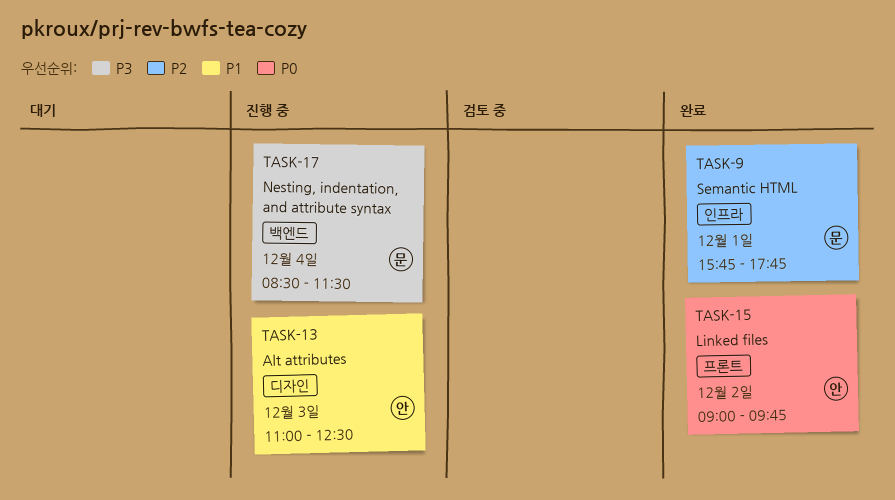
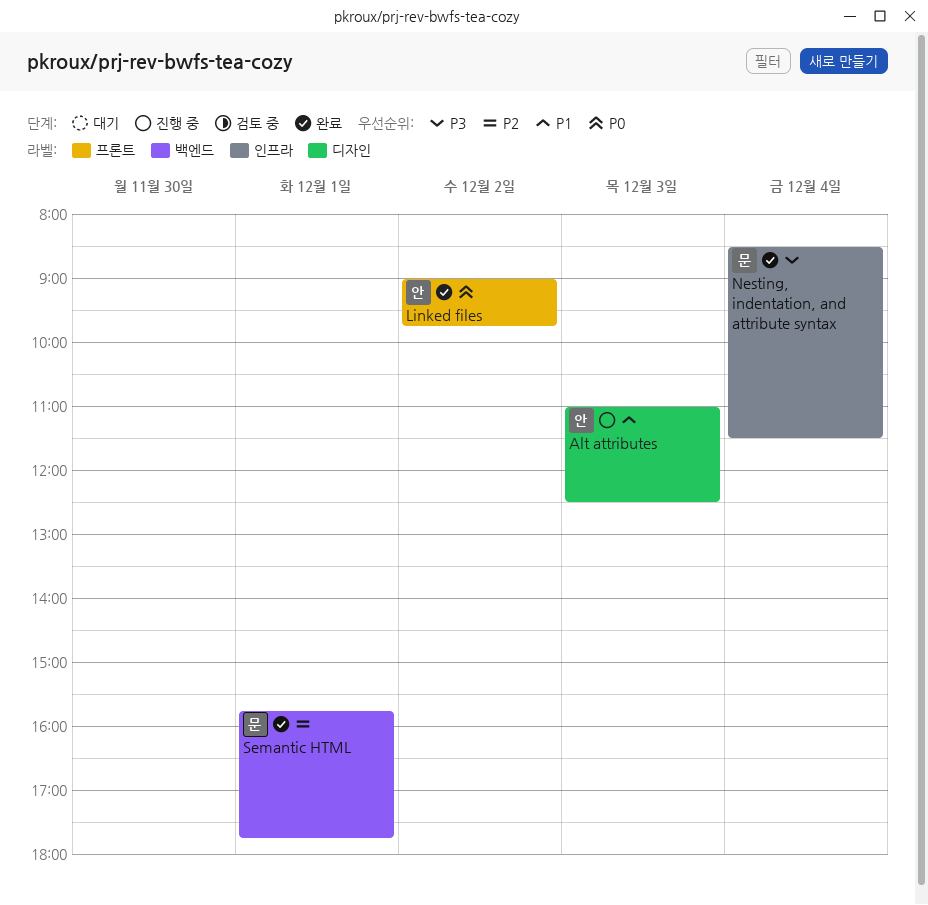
Nesting, indentation, and attribute syntax, status: 진행 중 -> 완료
Nesting, indentation, and attribute syntax, label: 백엔드 -> 인프라
Semantic HTML, label: 인프라 -> 백엔드

